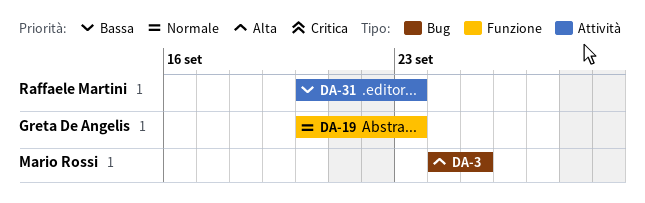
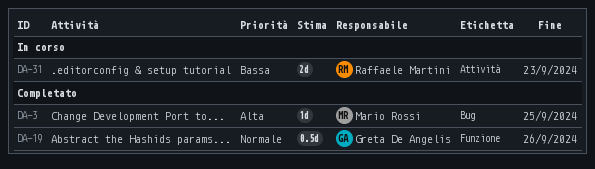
DA-19, due: Sep 23 -> Sep 26

